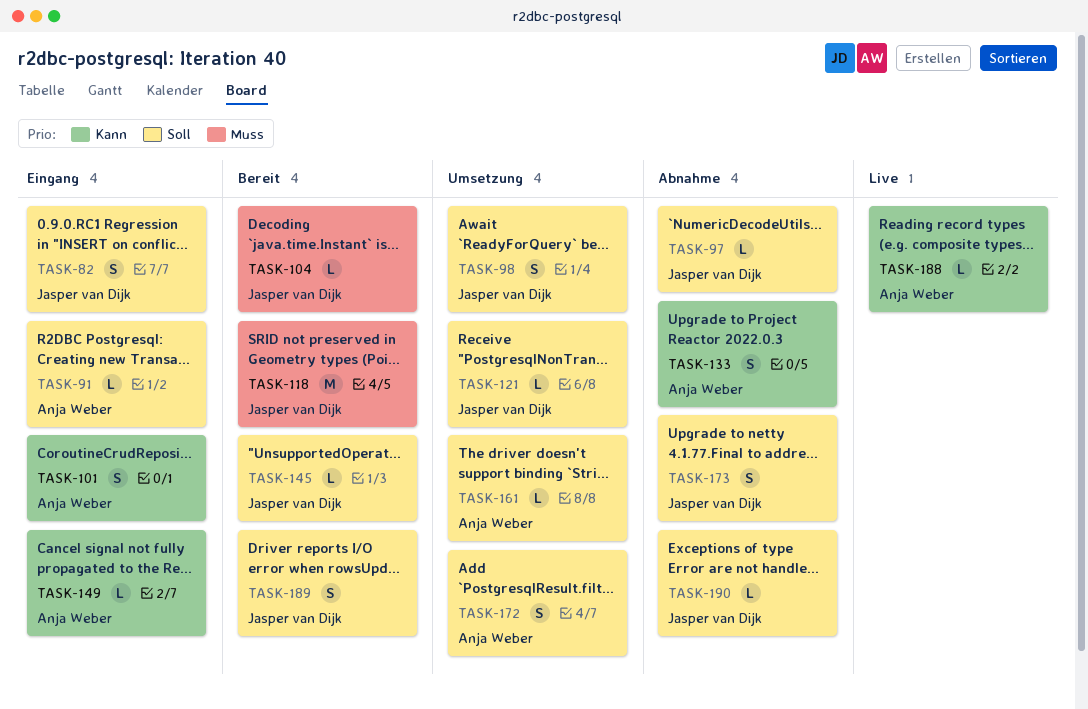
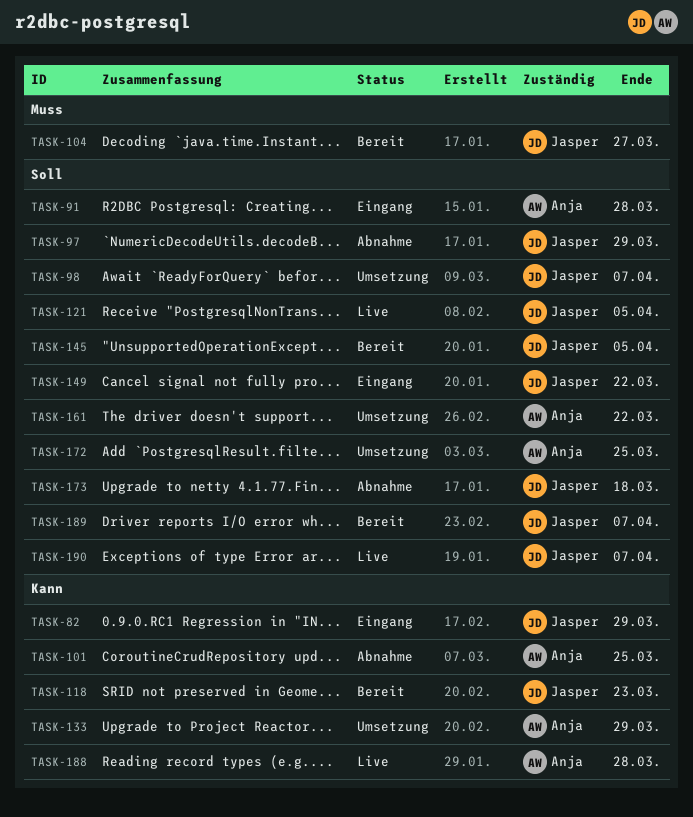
TASK-82, priority: Soll -> Kann
TASK-101, status: Eingang -> Abnahme
TASK-118, priority: Muss -> Kann
TASK-121, status: Umsetzung -> Live
TASK-133, status: Abnahme -> Umsetzung
TASK-149, owner: Anja Weber -> Jasper van Dijk
TASK-149, priority: Kann -> Soll
TASK-190, status: Abnahme -> Live

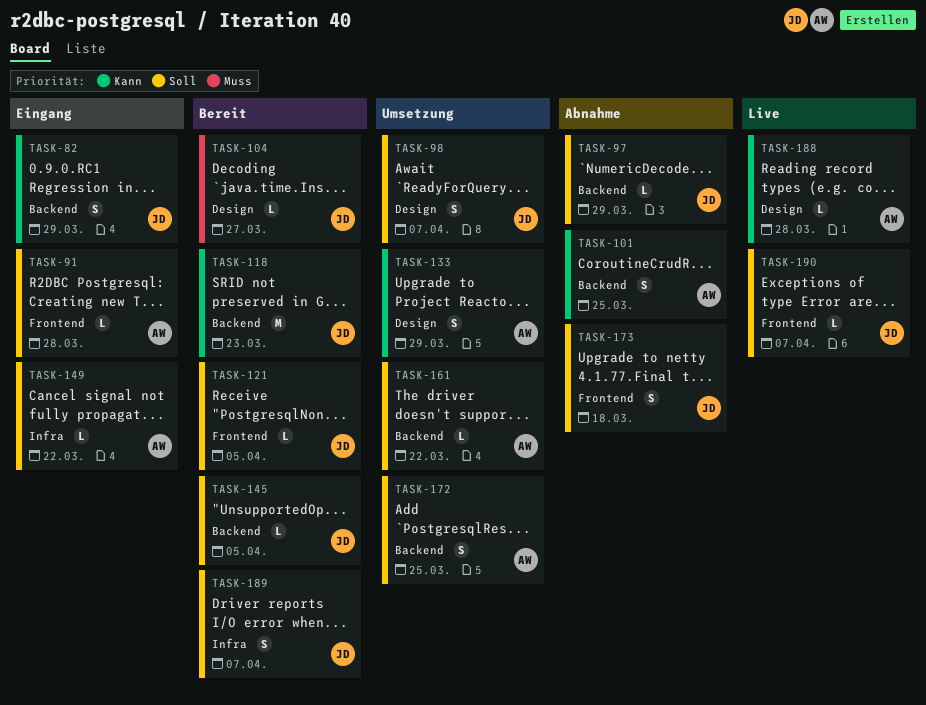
TASK-121, status: Live -> Bereit
TASK-149, owner: Jasper -> Anja

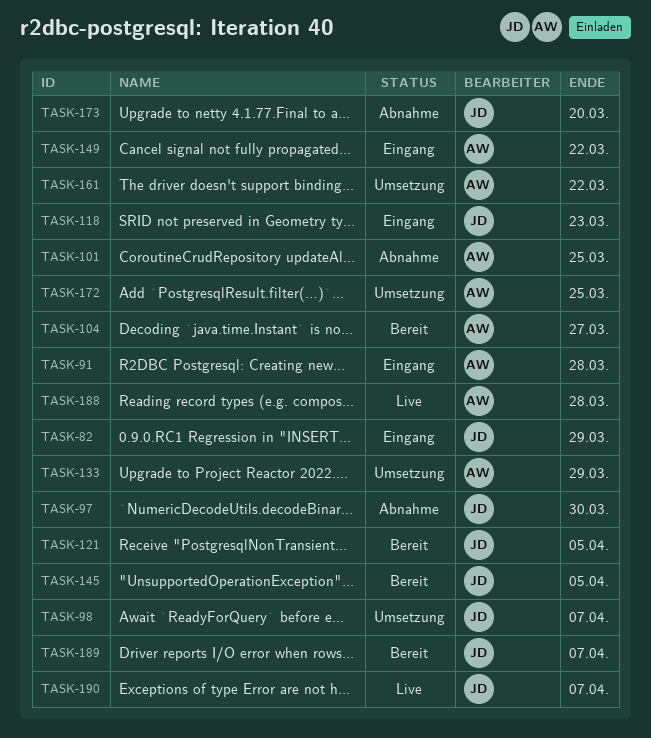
TASK-97, due: Mar 29 -> Mar 30
TASK-104, owner: JD -> AW
TASK-118, status: Bereit -> Eingang
TASK-173, due: Mar 18 -> Mar 20

